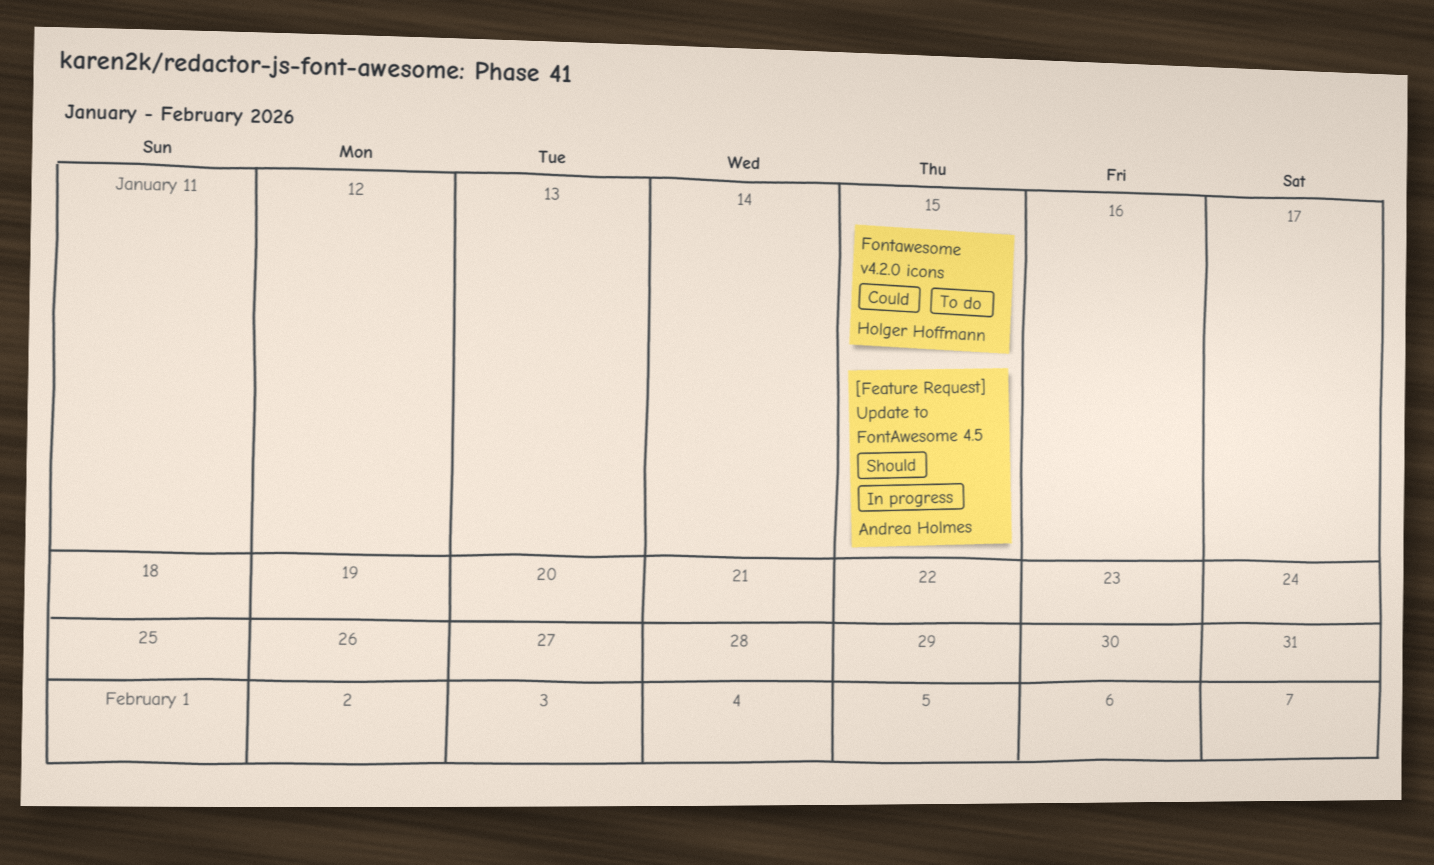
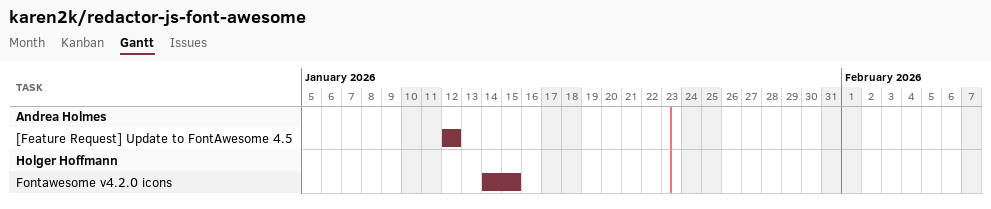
[Feature Request] Update to FontAwesome 4.5, due: Jan 15 -> Jan 12

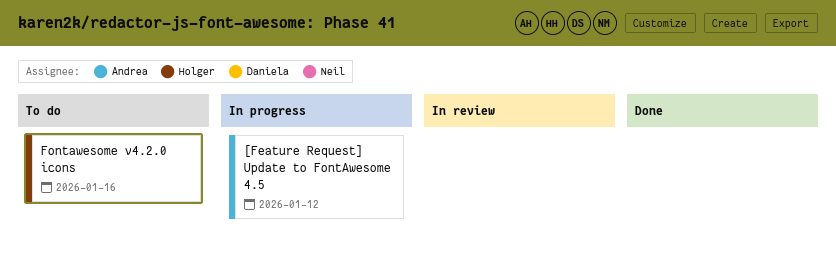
Fontawesome v4.2.0 icons, due: Jan 15 -> Jan 16

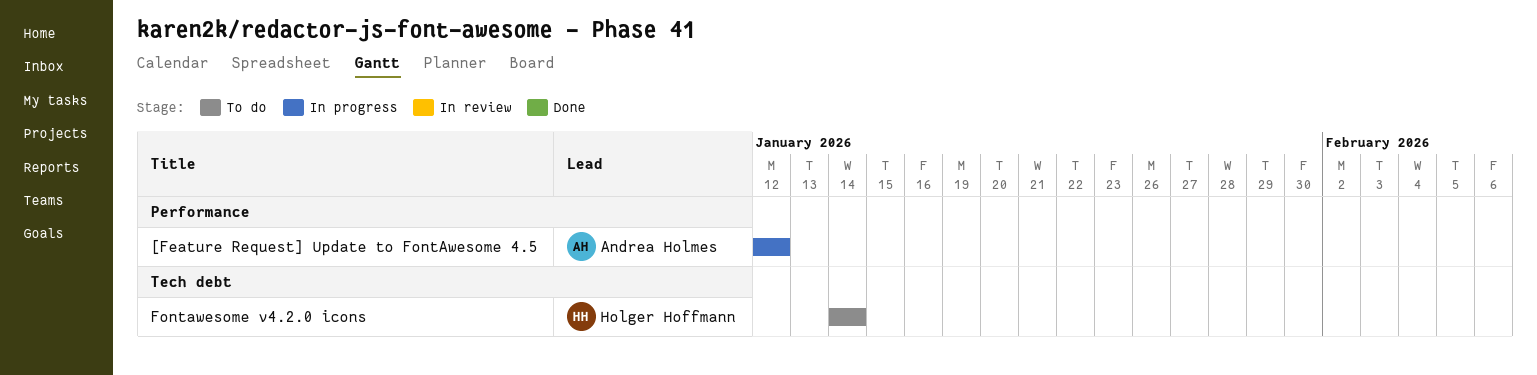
Fontawesome v4.2.0 icons, due: Jan 16 -> Jan 14

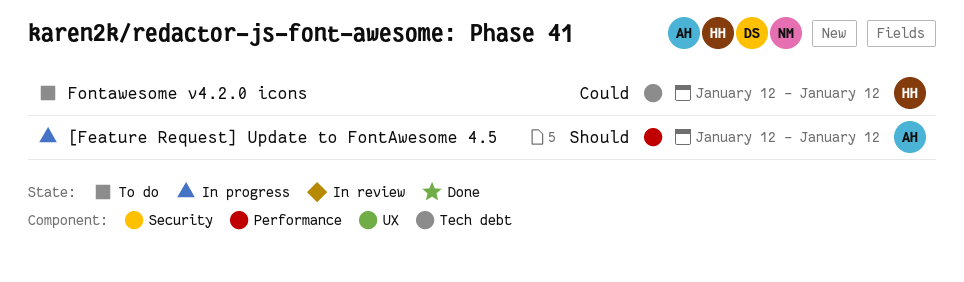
Fontawesome v4.2.0 icons, start: Jan 14 -> Jan 12
Fontawesome v4.2.0 icons, due: Jan 14 -> Jan 12

